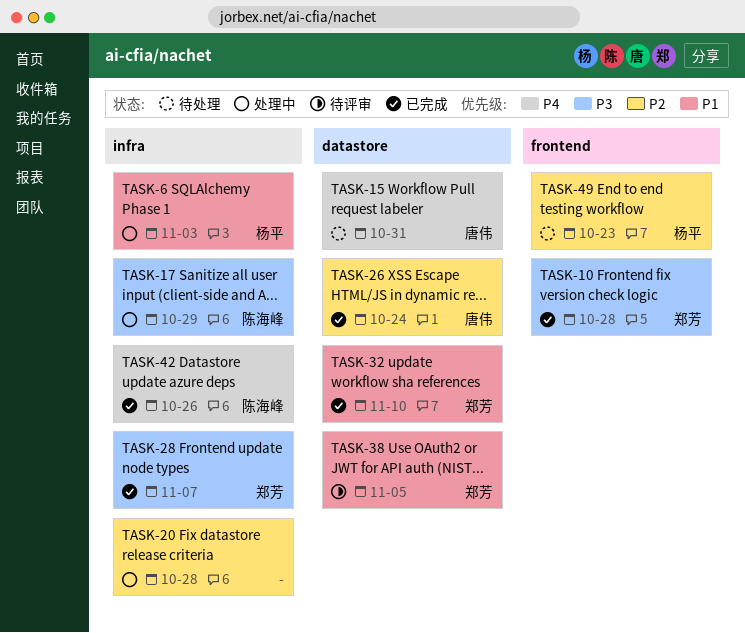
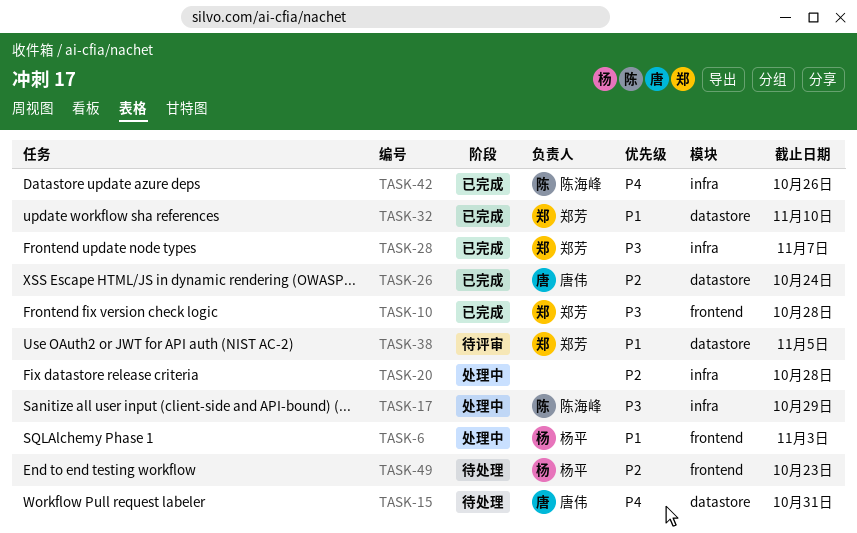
TASK-6, label: infra -> frontend

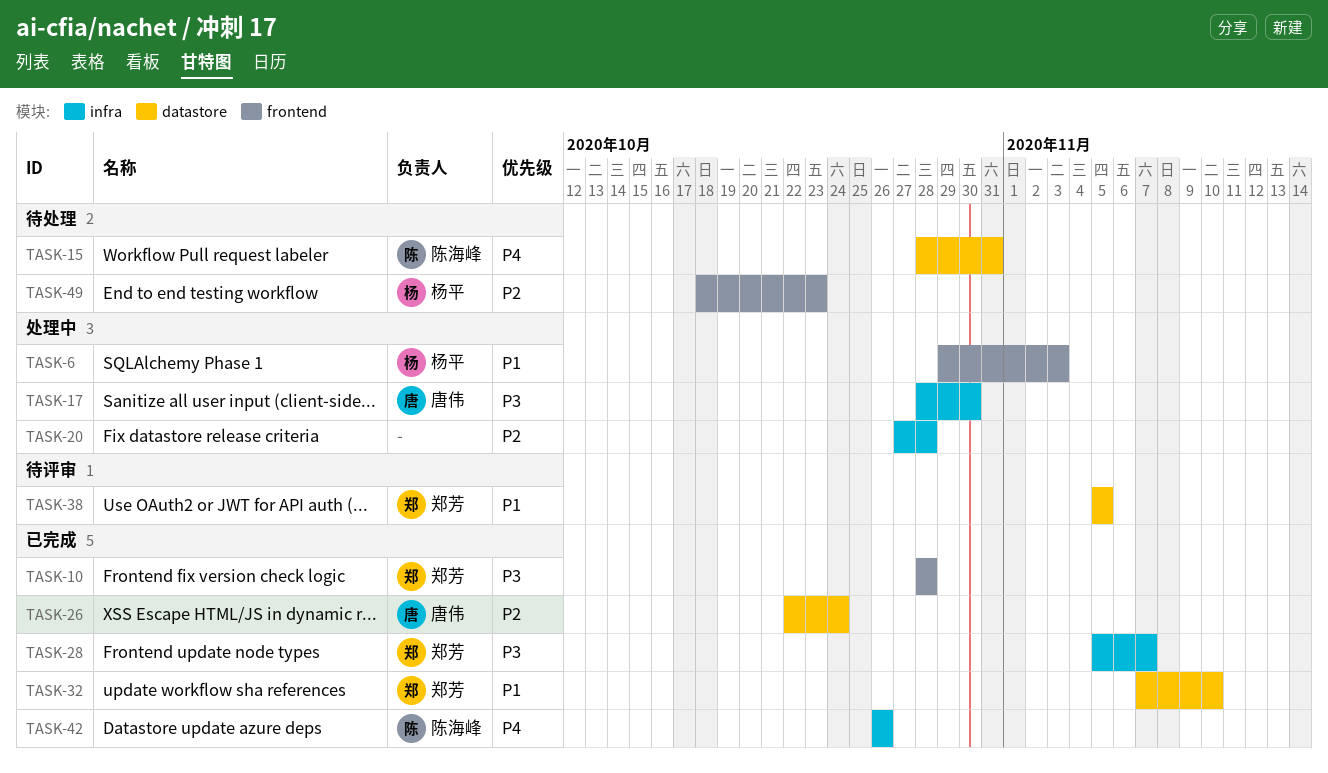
TASK-15, owner: 唐伟 -> 陈海峰
TASK-17, owner: 陈海峰 -> 唐伟
TASK-17, due: Oct 29 -> Oct 30

